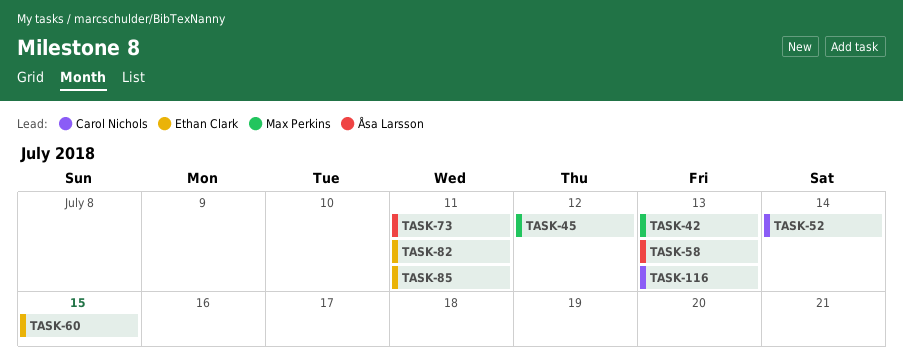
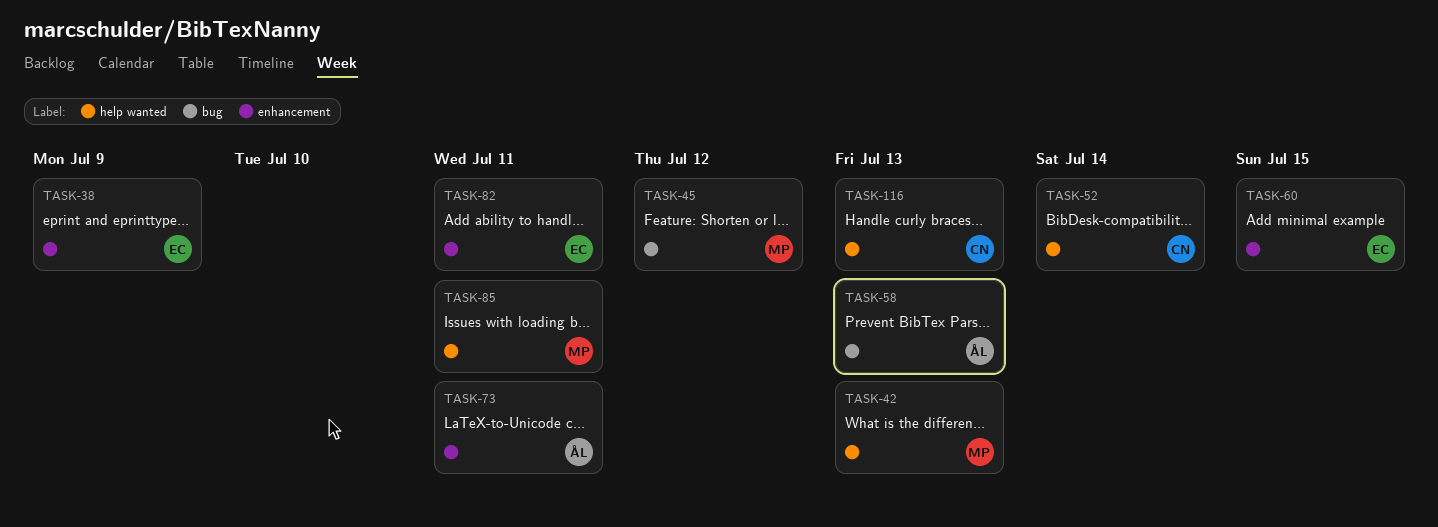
TASK-38: none -> present
TASK-85, owner: Ethan Clark -> Max Perkins

